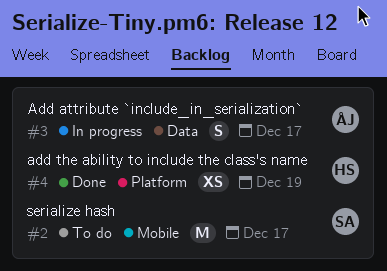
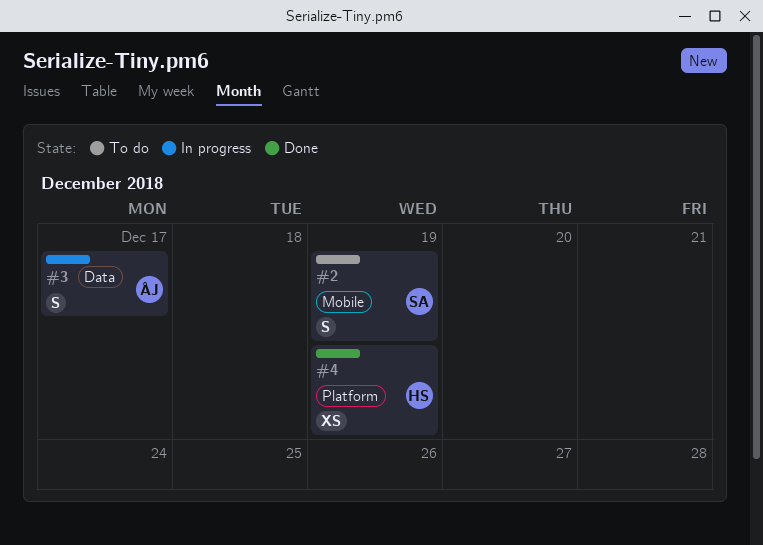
#2, estimate: M -> S
#2, due: Dec 17 -> Dec 19

